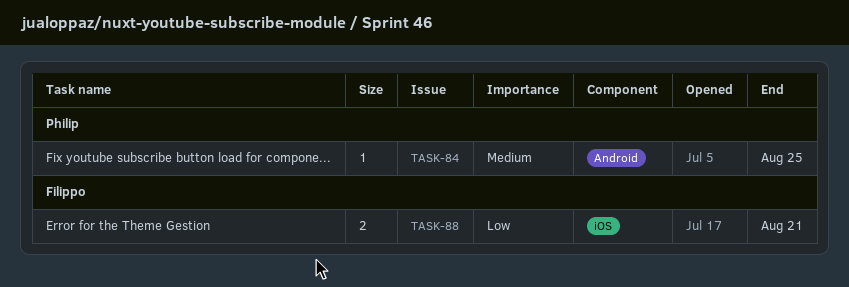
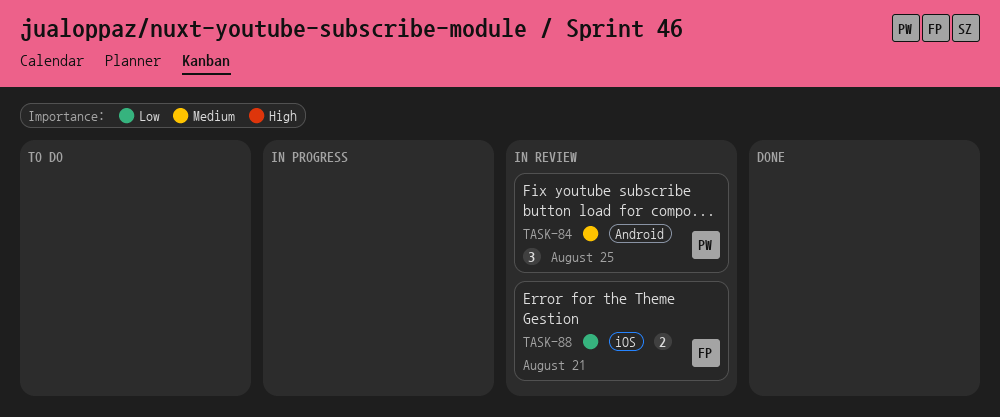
TASK-84, estimate: 1 -> 3

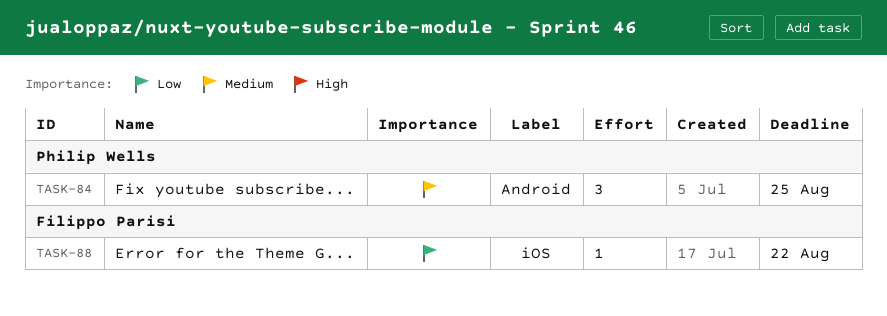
TASK-88, estimate: 2 -> 1
TASK-88, due: Aug 21 -> Aug 22

